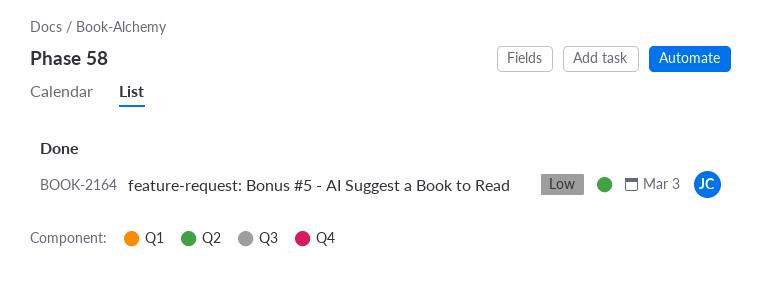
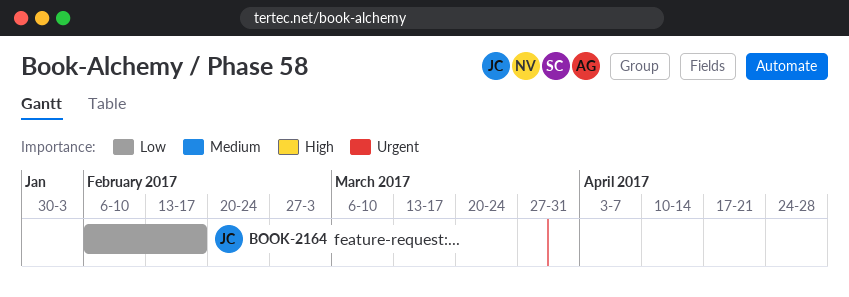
BOOK-2164, due: Mar 3 -> Feb 17

